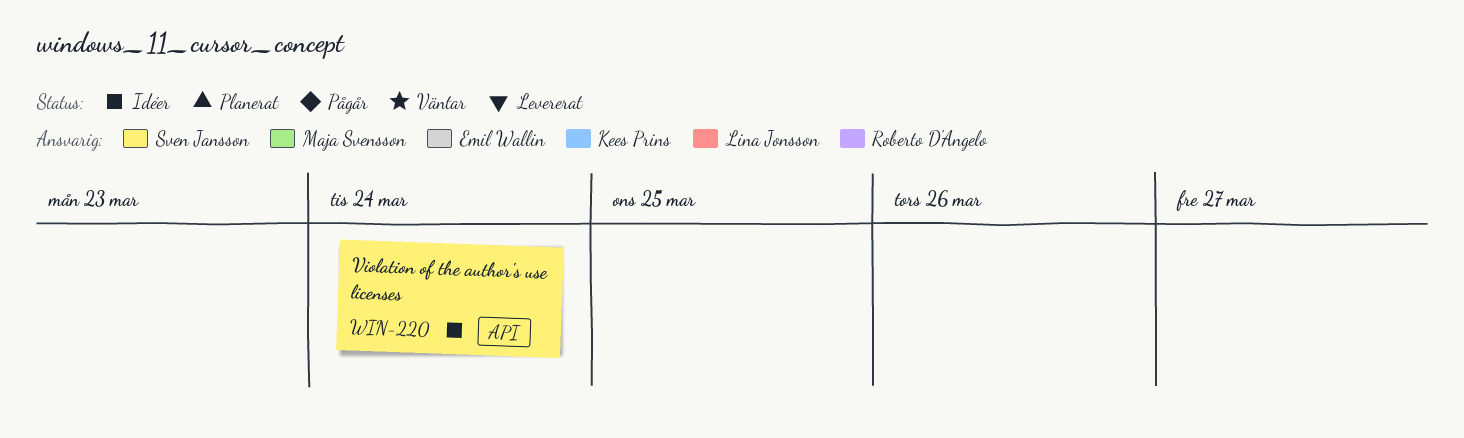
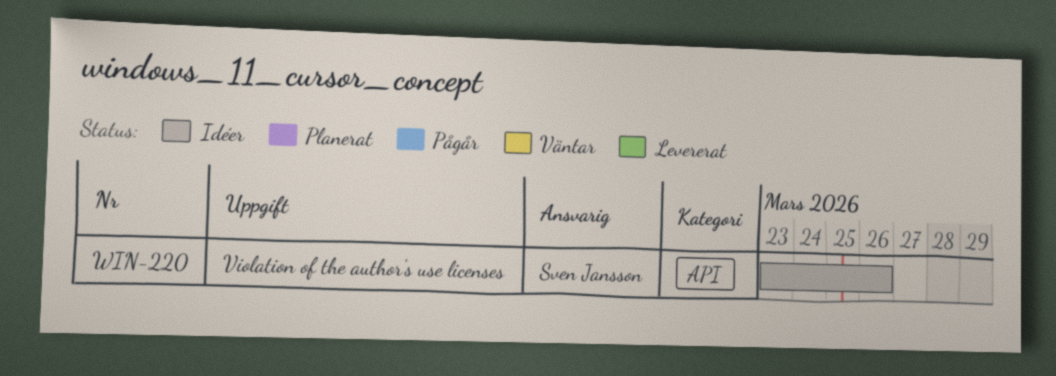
WIN-220, due: Mar 24 -> Mar 26

